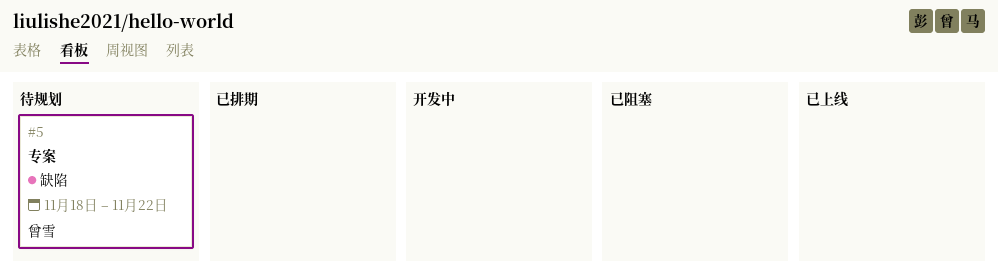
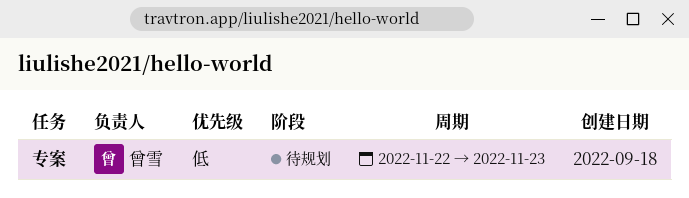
专案, start: Nov 18 -> Nov 22
专案, due: Nov 22 -> Nov 23

